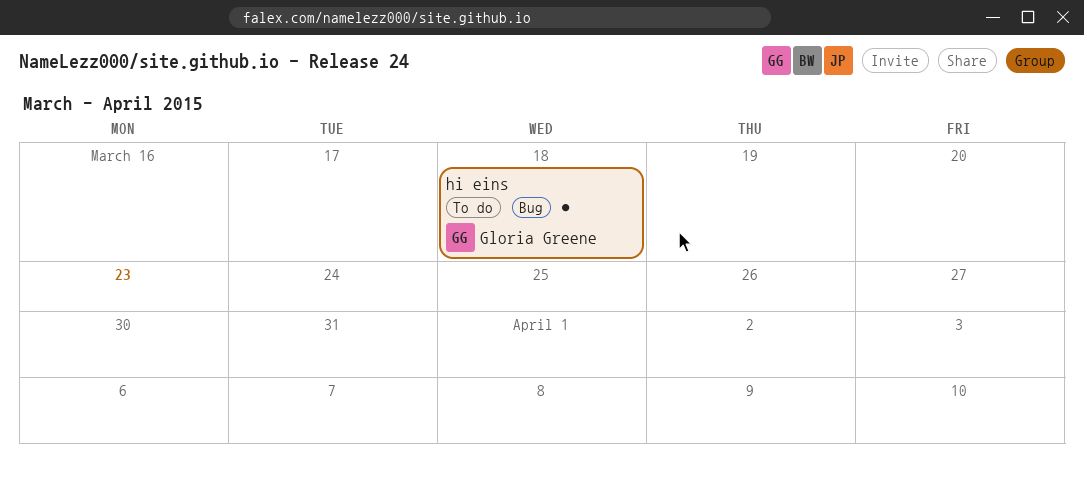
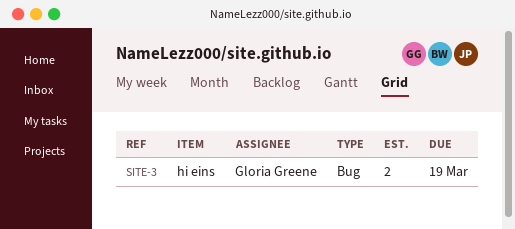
hi eins, estimate: 1 -> 2
hi eins, due: Mar 18 -> Mar 19

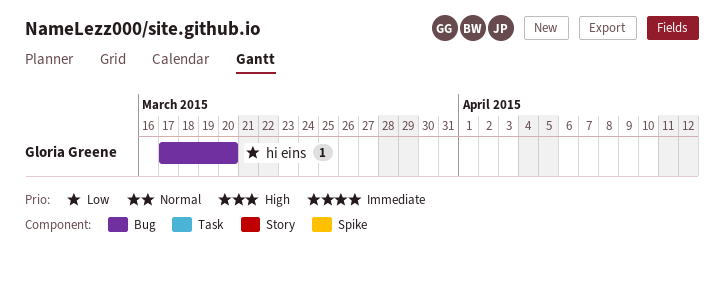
hi eins, estimate: 2 -> 1
hi eins, due: Mar 19 -> Mar 20

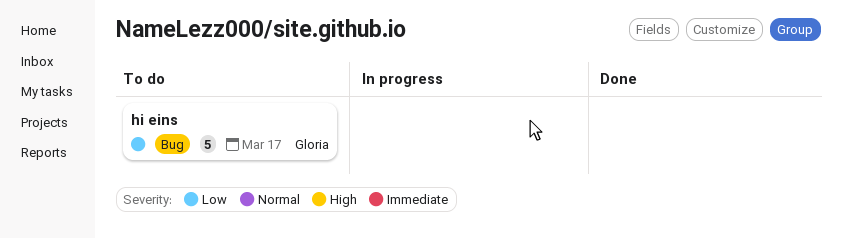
hi eins, estimate: 1 -> 5
hi eins, due: Mar 20 -> Mar 17

